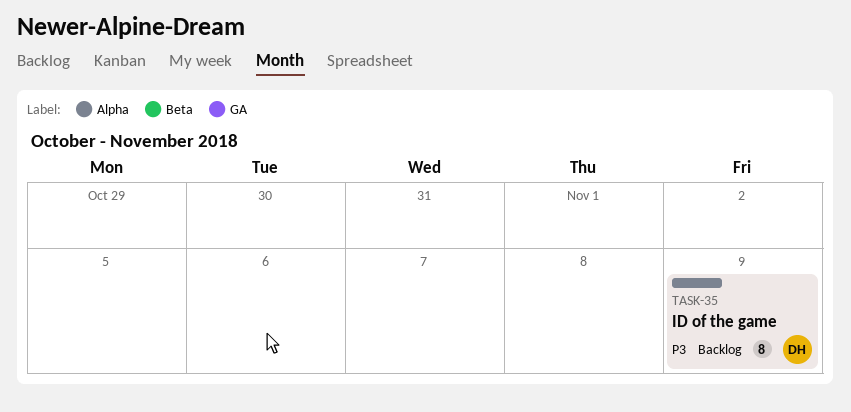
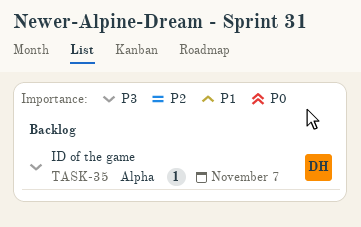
TASK-35, estimate: 8 -> 1
TASK-35, due: Nov 9 -> Nov 7

